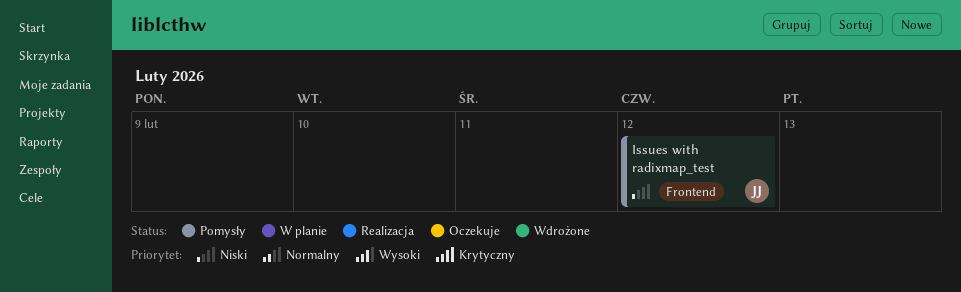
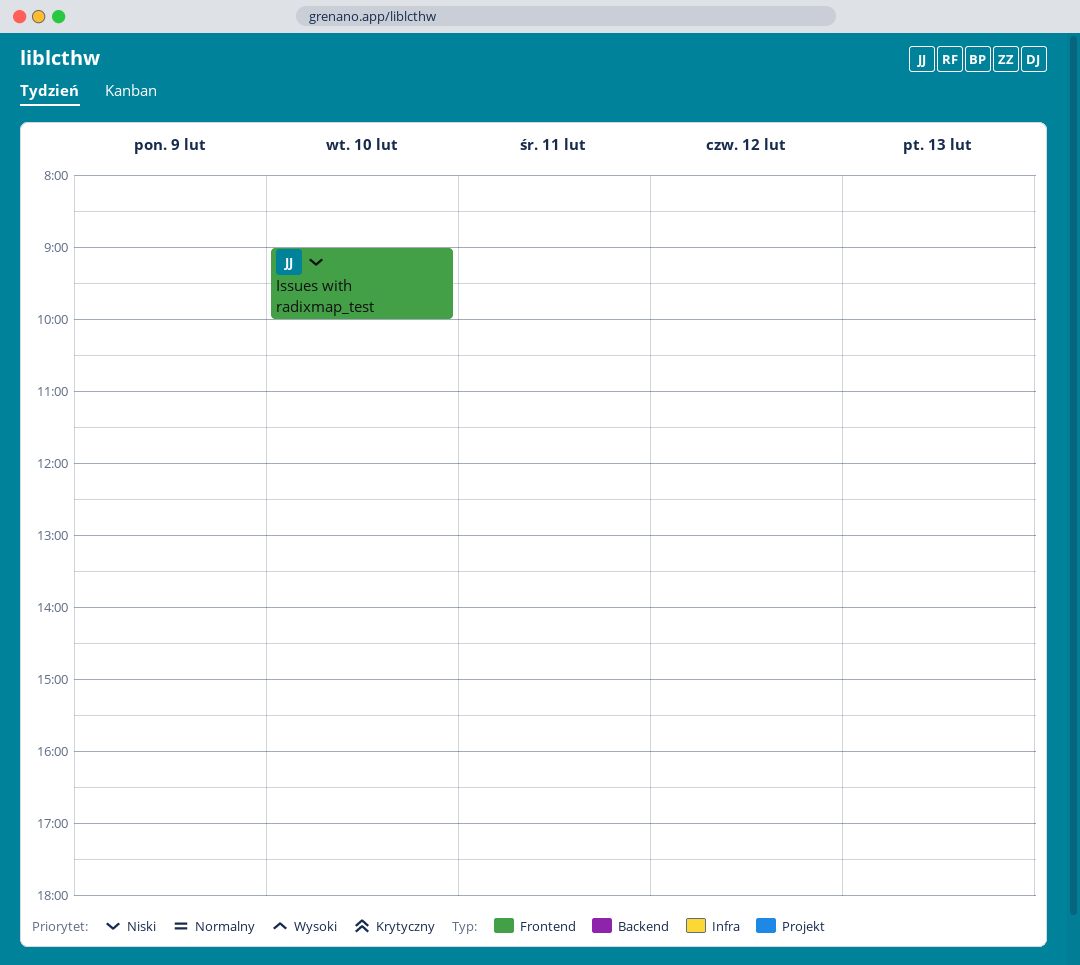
Issues with radixmap_test, day: Feb 12 -> Feb 10

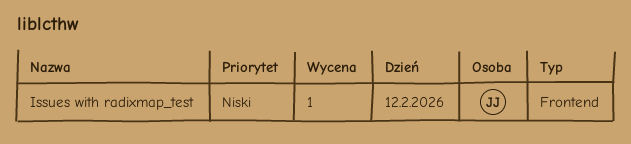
Issues with radixmap_test, day: Feb 10 -> Feb 12

